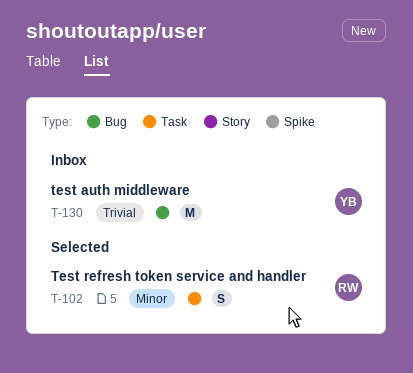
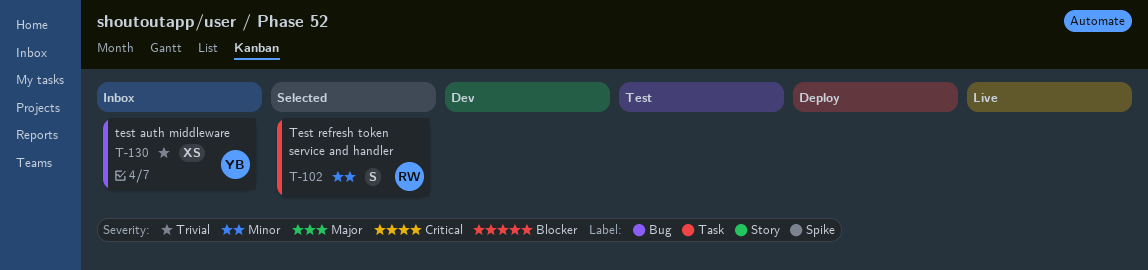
T-130, estimate: M -> XS

